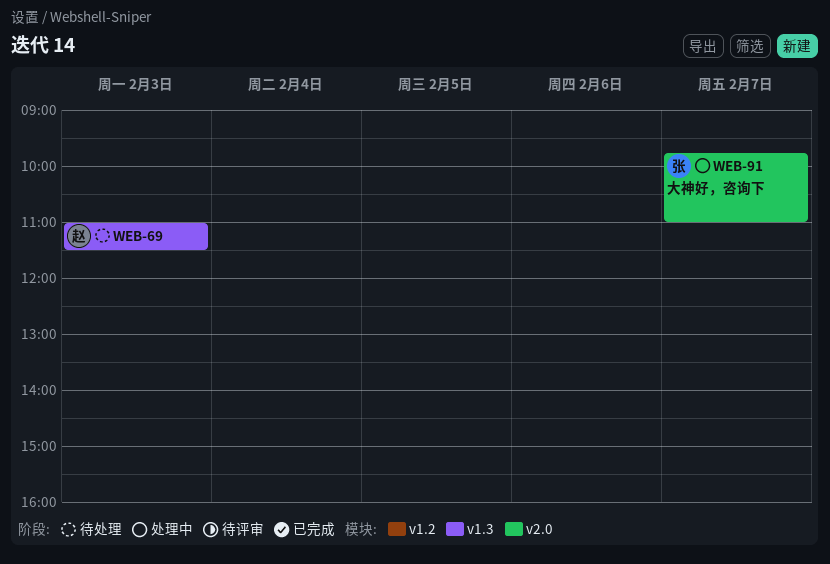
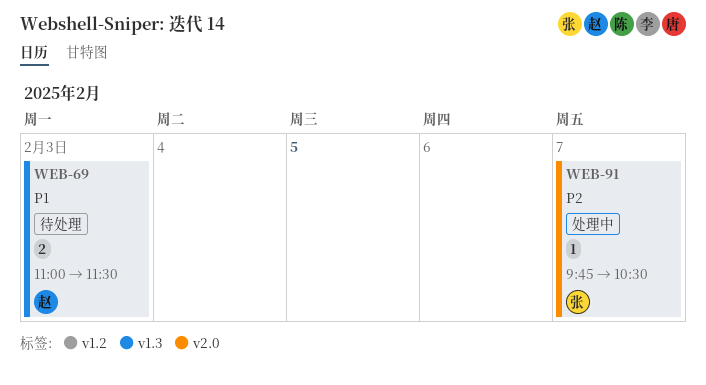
WEB-91, ends: 11:00 -> 10:30

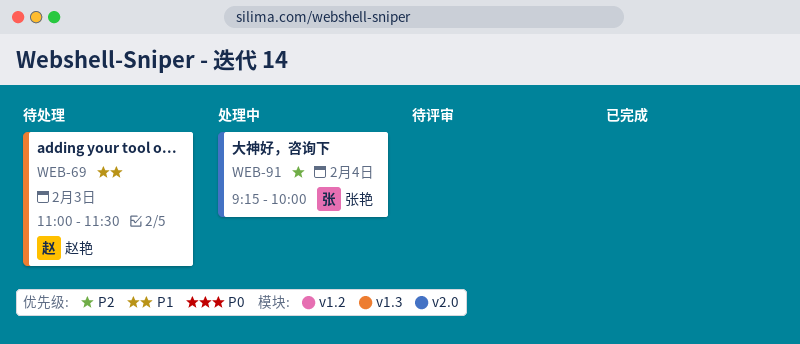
WEB-91, day: Feb 7 -> Feb 4
WEB-91, begins: 09:45 -> 09:15
WEB-91, ends: 10:30 -> 10:00

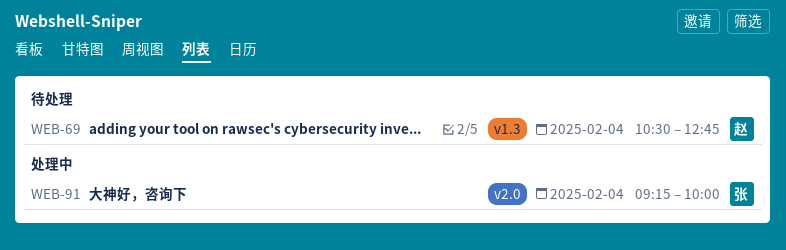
WEB-69, day: Feb 3 -> Feb 4
WEB-69, begins: 11:00 -> 10:30
WEB-69, ends: 11:30 -> 12:45

